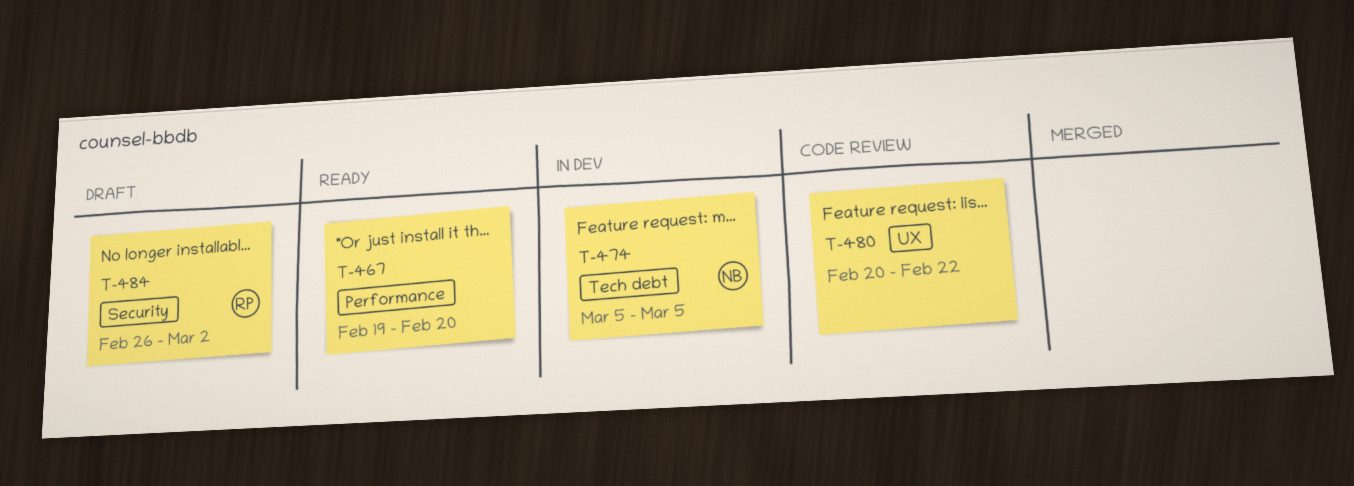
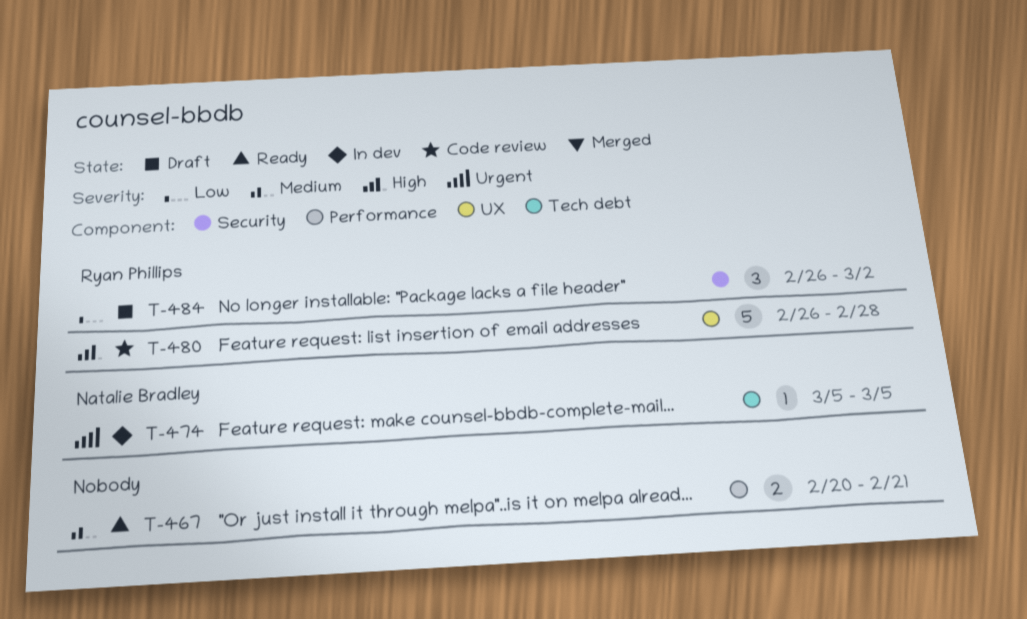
T-467, start: Feb 19 -> Feb 20
T-467, due: Feb 20 -> Feb 21
T-480, owner: none -> Ryan Phillips
T-480, start: Feb 20 -> Feb 26
T-480, due: Feb 22 -> Feb 28

